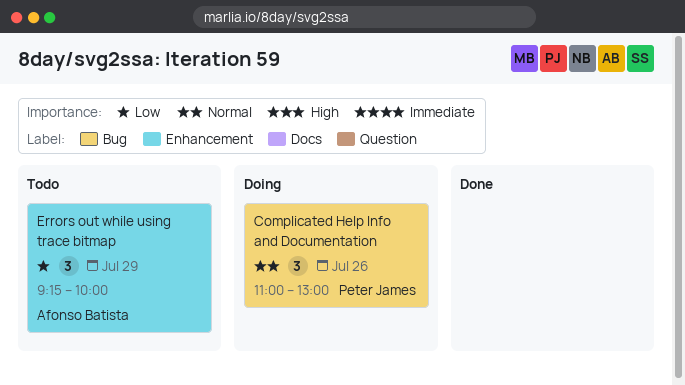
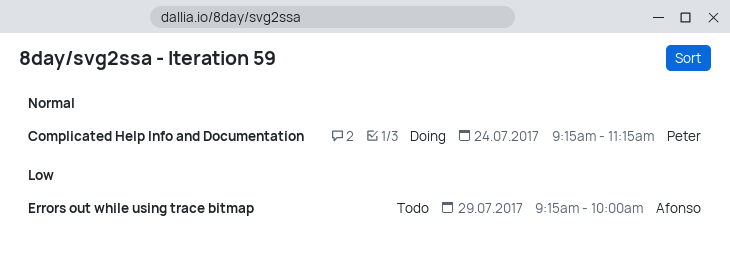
Complicated Help Info and Documentation, day: Jul 26 -> Jul 24
Complicated Help Info and Documentation, begins: 11:00 -> 09:15
Complicated Help Info and Documentation, ends: 13:00 -> 11:15

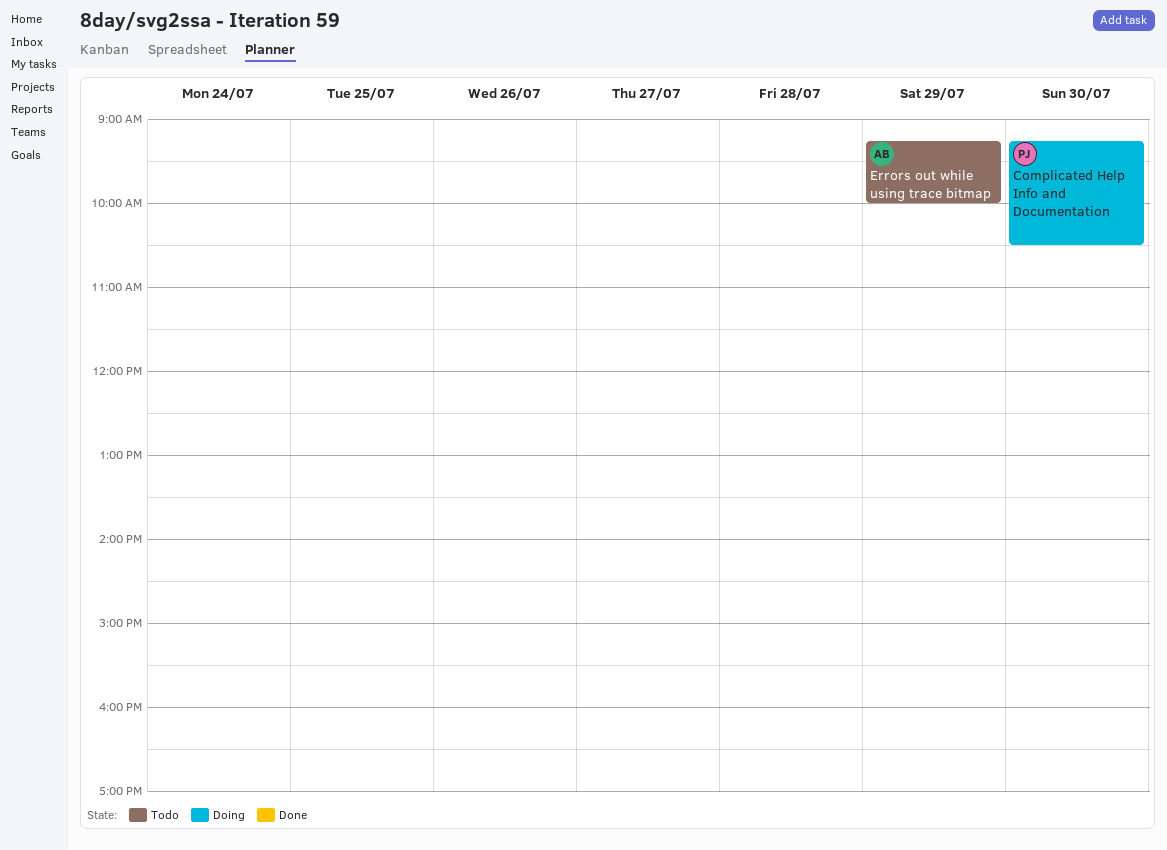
Complicated Help Info and Documentation, day: Jul 24 -> Jul 30
Complicated Help Info and Documentation, ends: 11:15 -> 10:30

